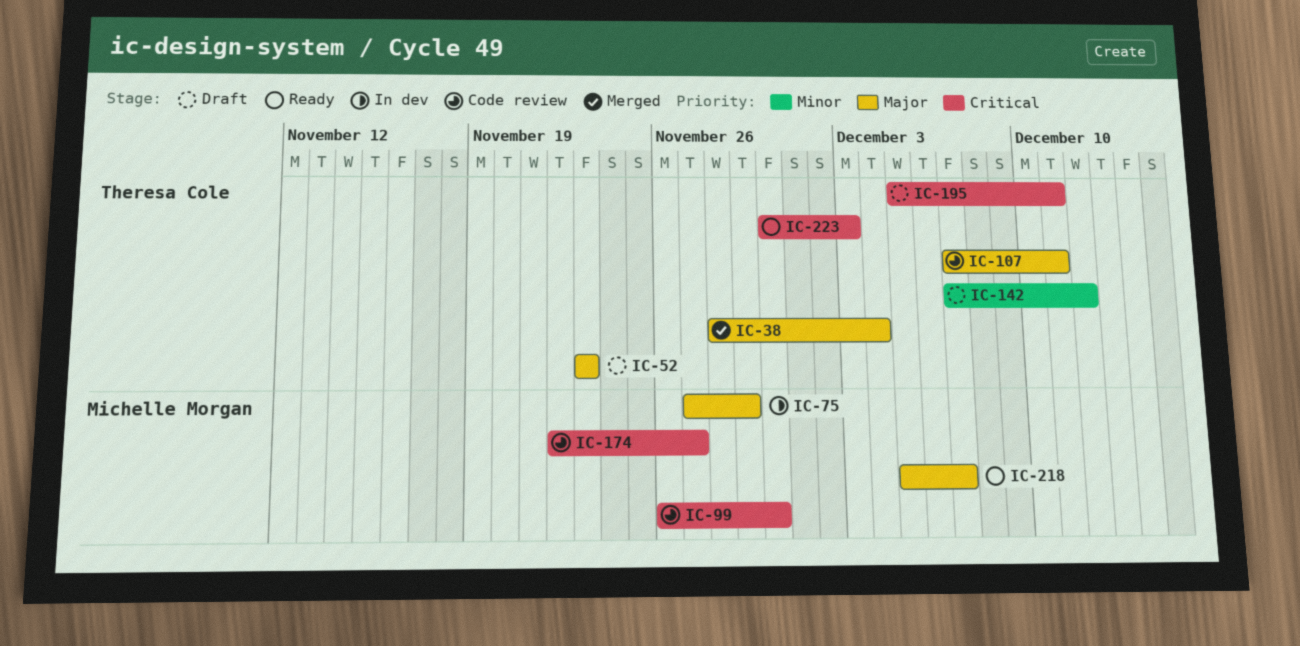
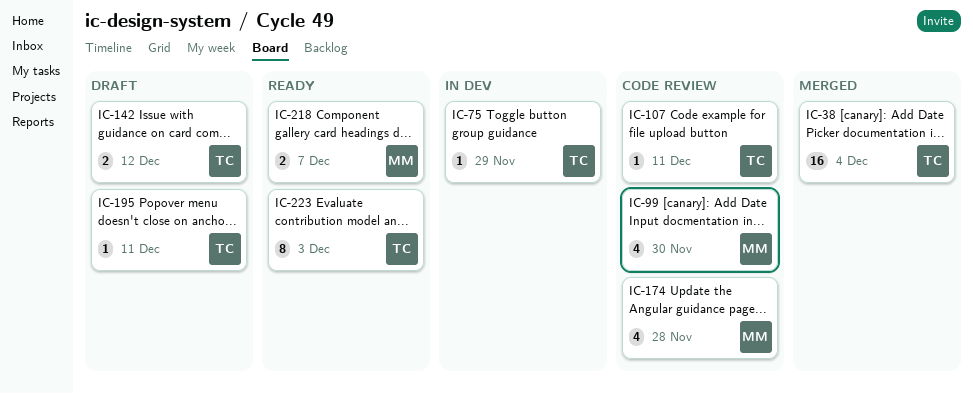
IC-52: present -> none
IC-75, owner: Michelle Morgan -> Theresa Cole
IC-174, due: Nov 27 -> Nov 28

